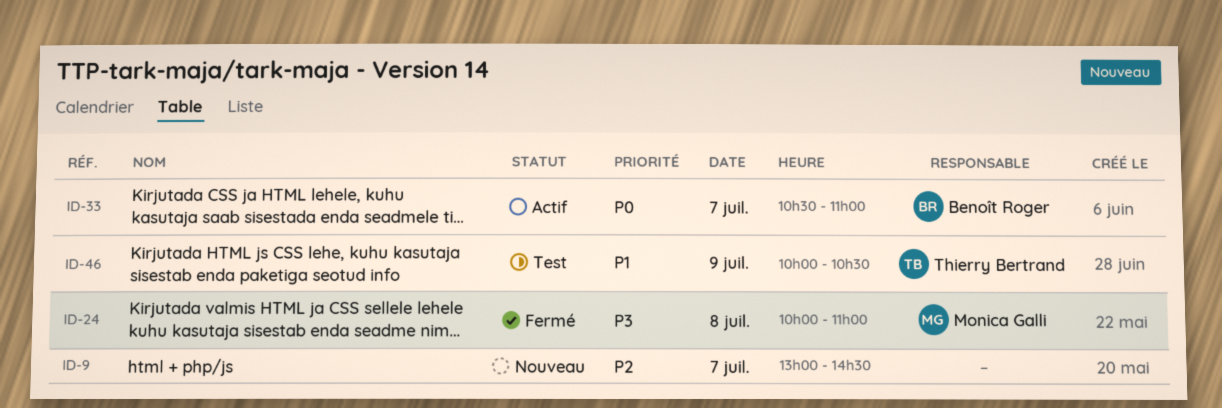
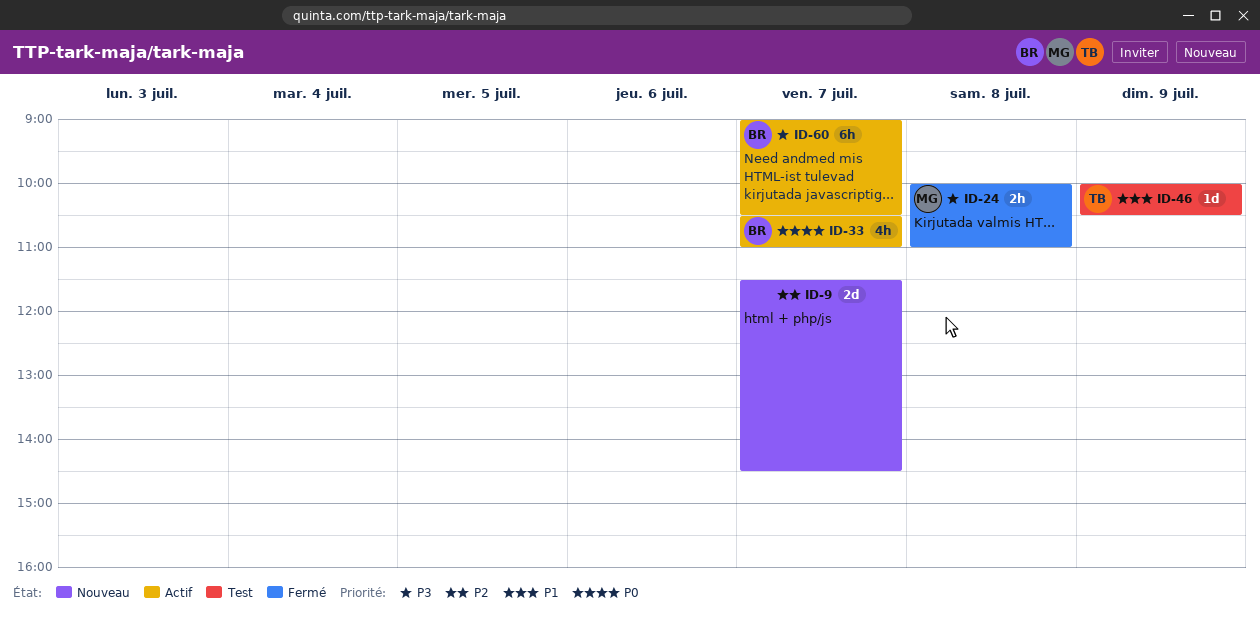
ID-9, begins: 13:00 -> 11:30
ID-60: none -> present

